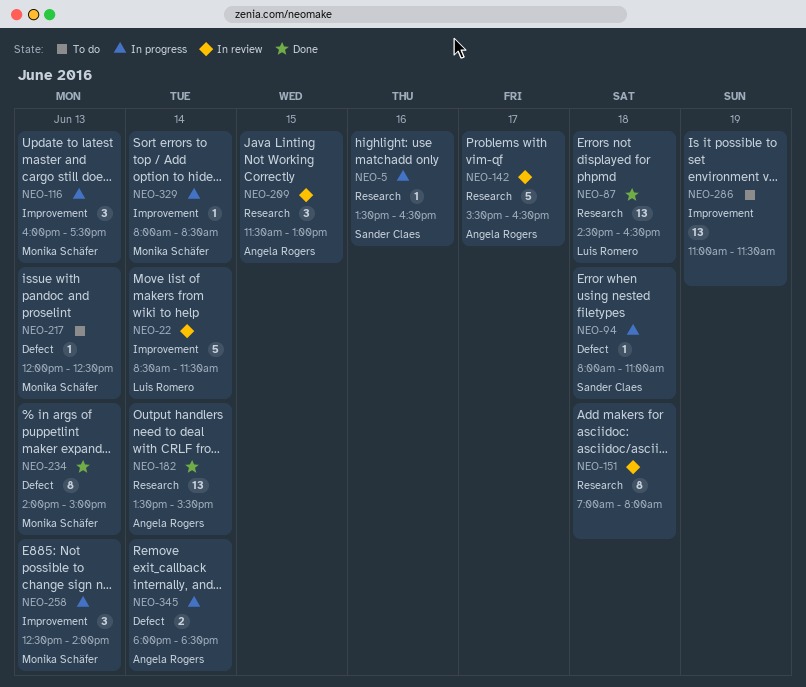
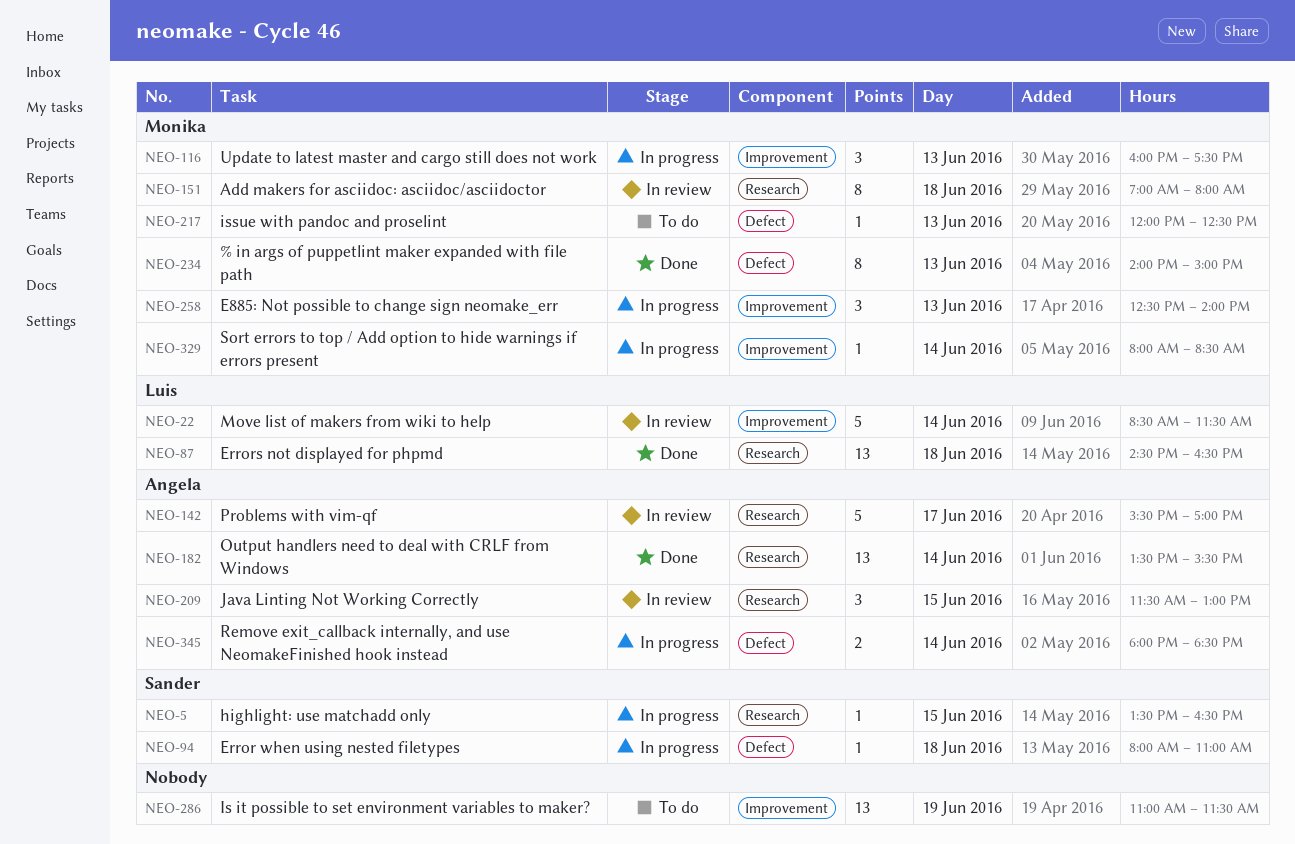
NEO-5, day: Jun 16 -> Jun 15
NEO-142, ends: 16:30 -> 17:00
NEO-151, owner: none -> Monika Schäfer

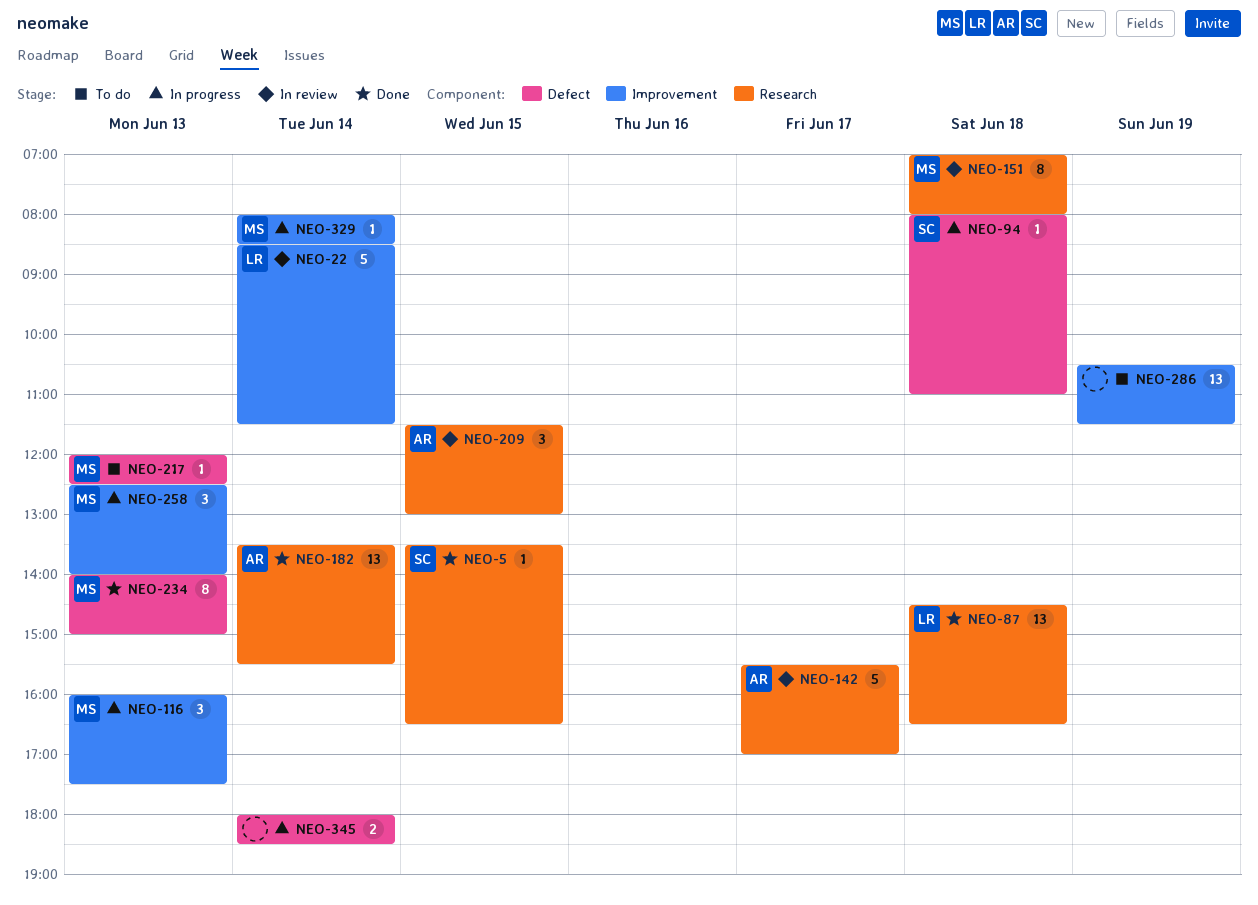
NEO-5, status: In progress -> Done
NEO-286, begins: 11:00 -> 10:30
NEO-345, owner: Angela -> none

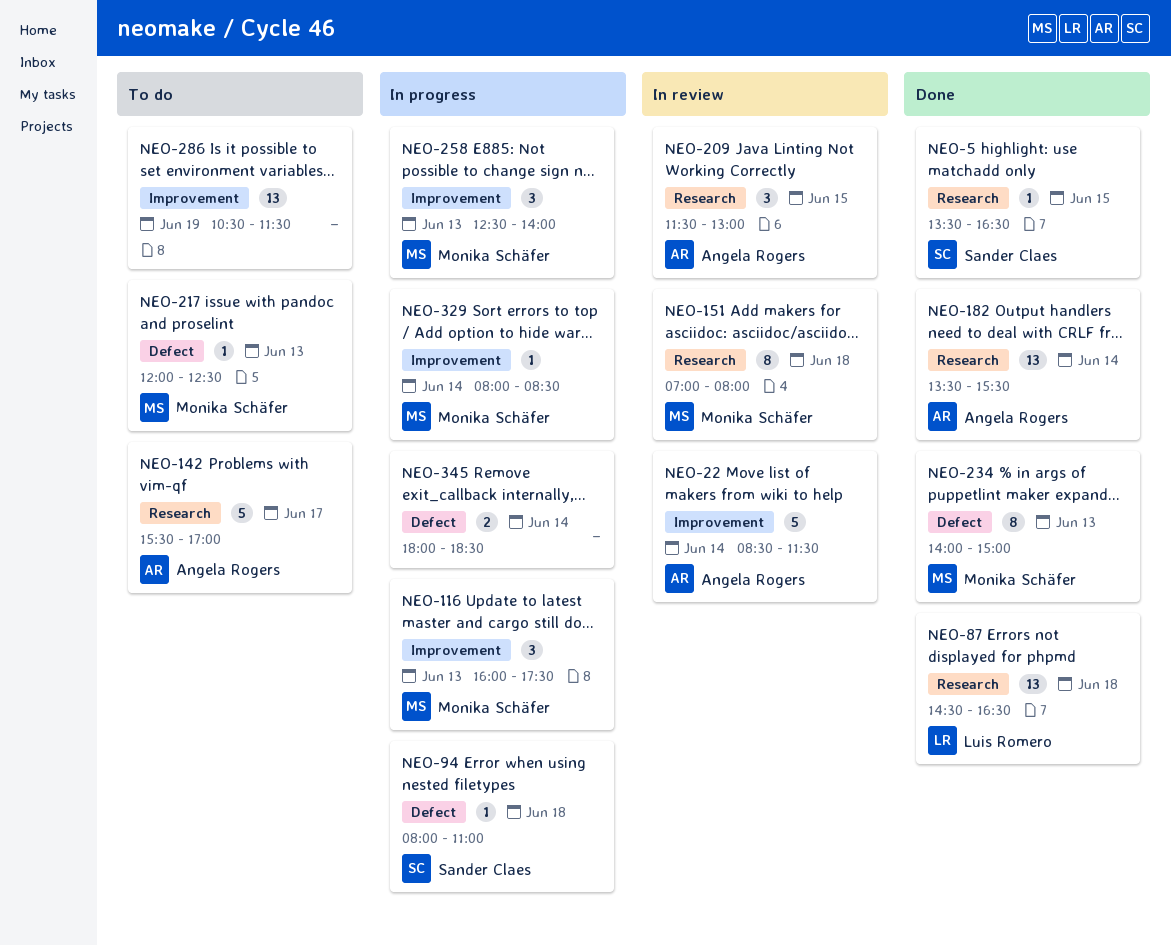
NEO-22, owner: Luis Romero -> Angela Rogers
NEO-142, status: In review -> To do

